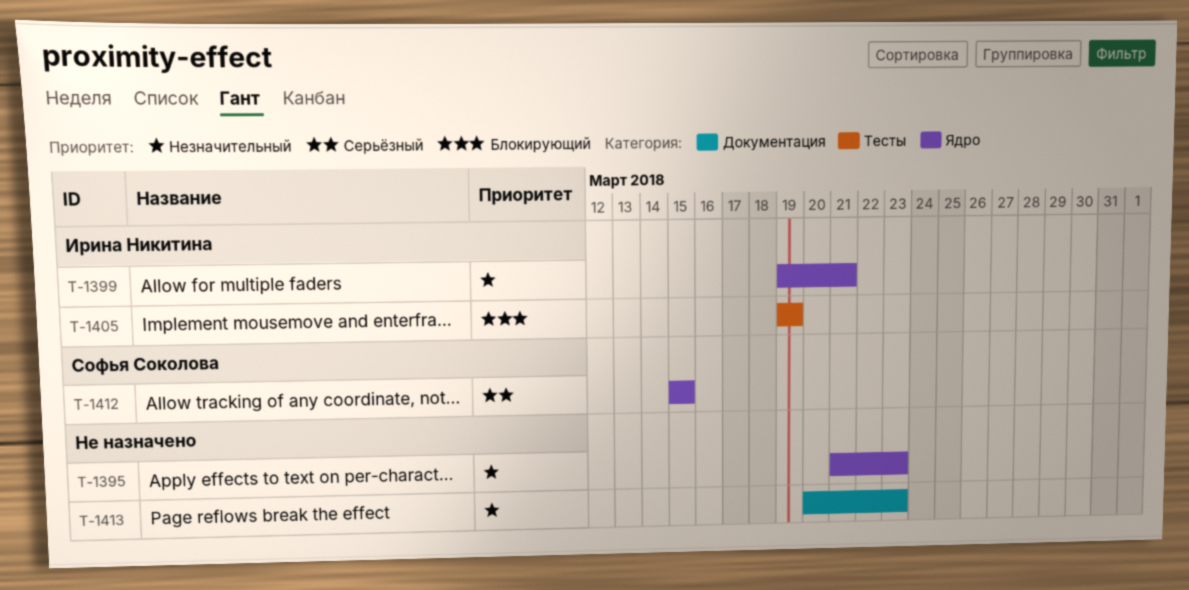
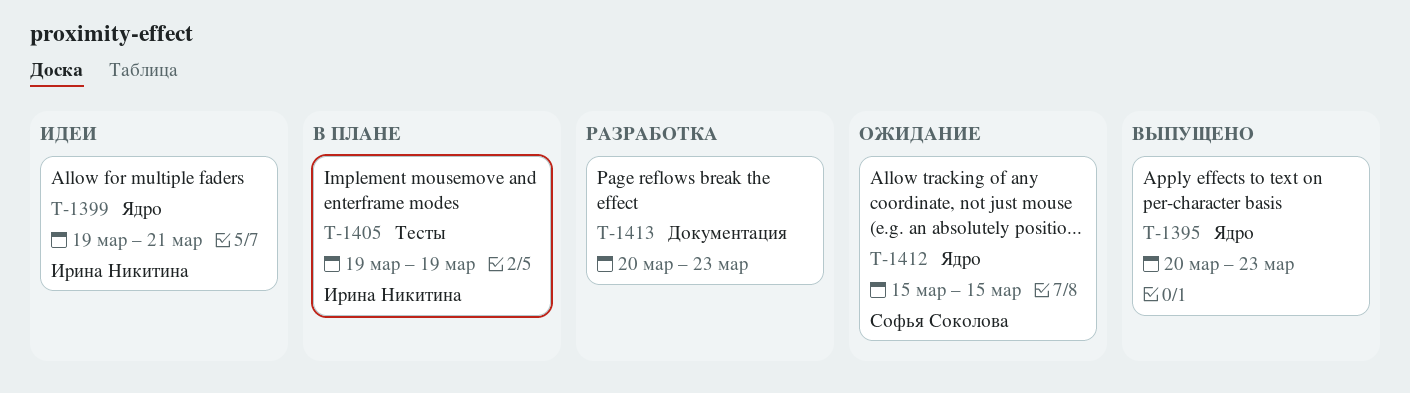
T-1395, start: Mar 21 -> Mar 20

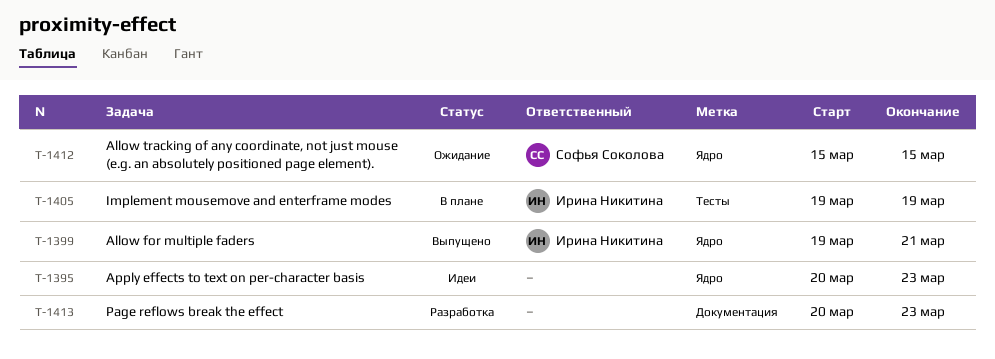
T-1395, status: Выпущено -> Идеи
T-1399, status: Идеи -> Выпущено

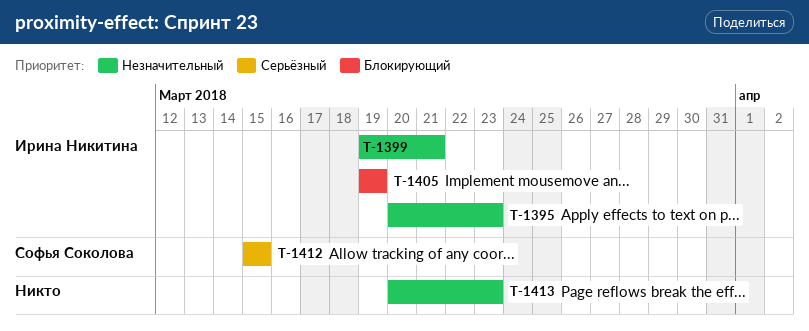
T-1395, owner: none -> Ирина Никитина

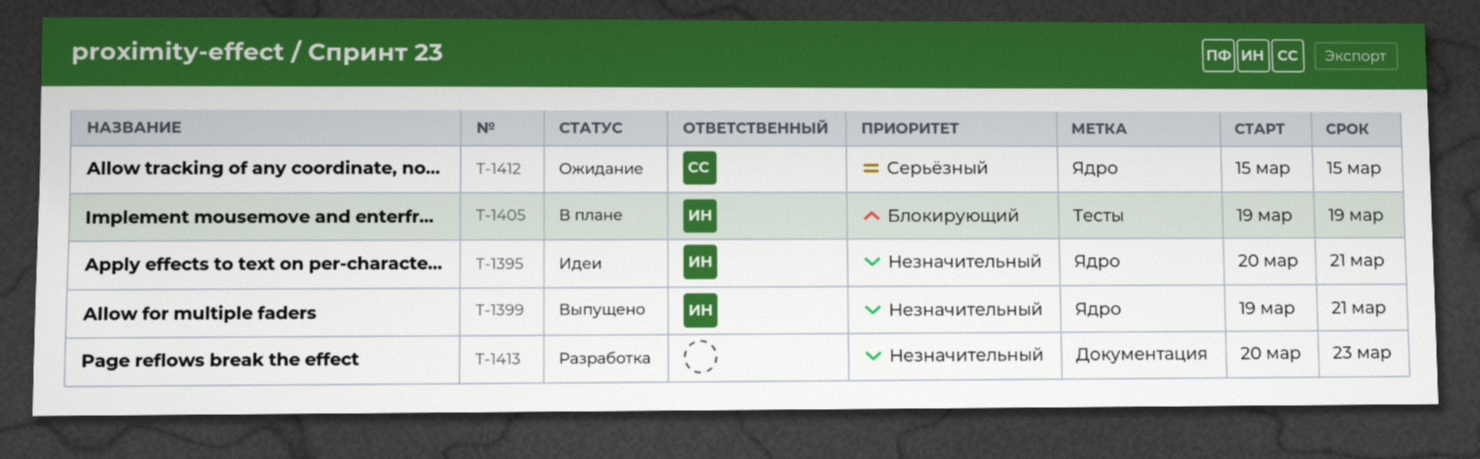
T-1395, due: Mar 23 -> Mar 21

